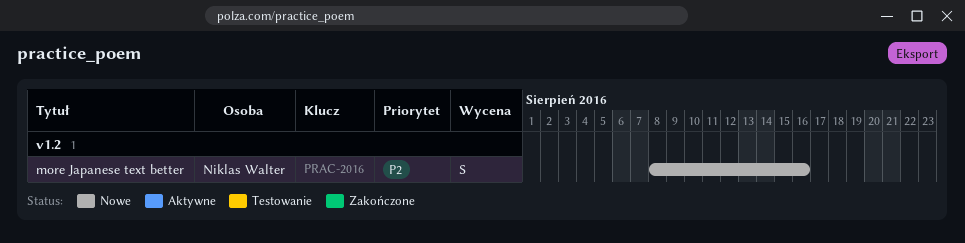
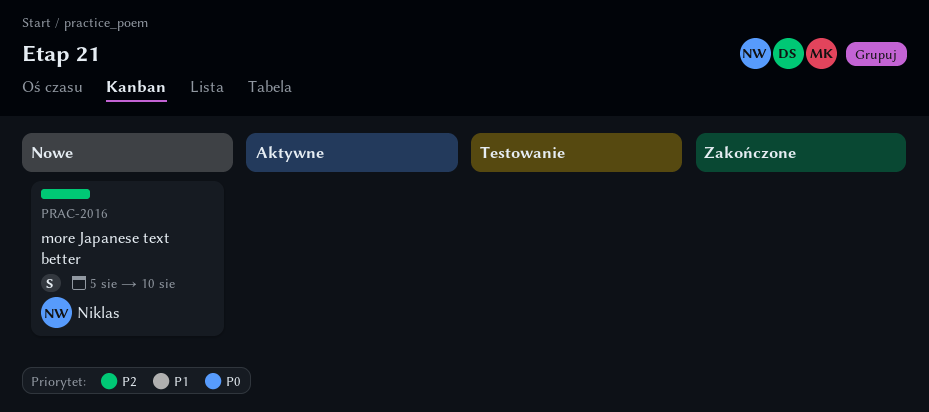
PRAC-2016, start: Aug 8 -> Aug 5
PRAC-2016, due: Aug 16 -> Aug 10

